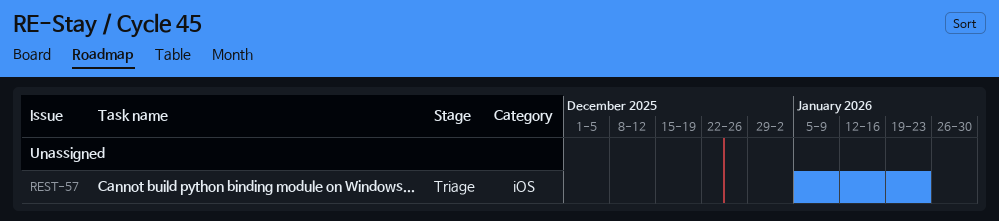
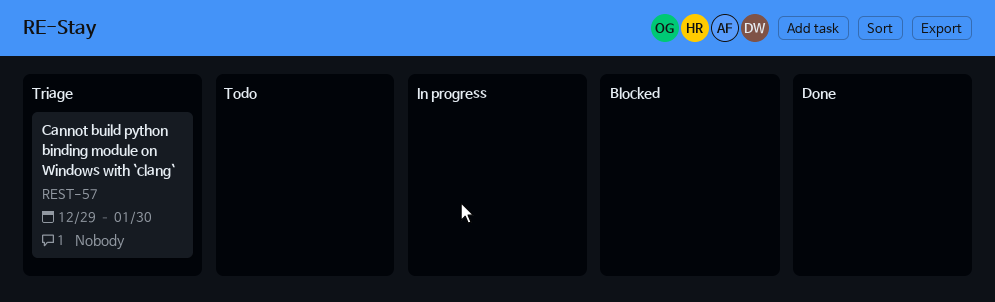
REST-57, start: Jan 5 -> Dec 29
REST-57, due: Jan 23 -> Jan 30

